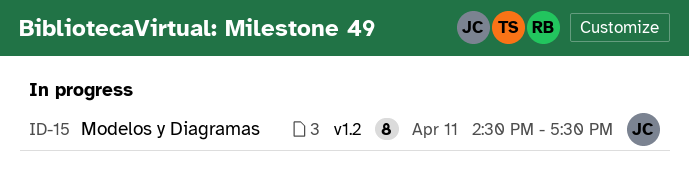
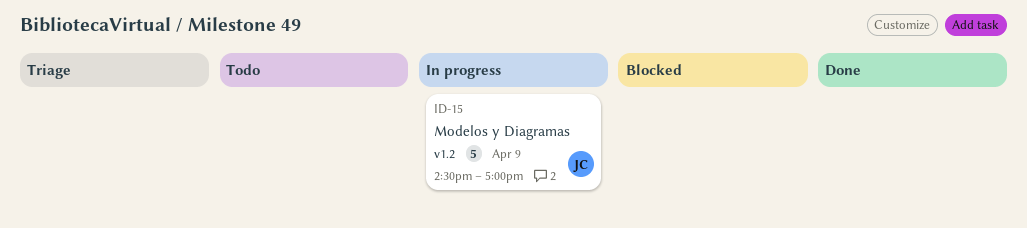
ID-15, estimate: 8 -> 5
ID-15, day: Apr 11 -> Apr 9
ID-15, ends: 17:30 -> 17:00

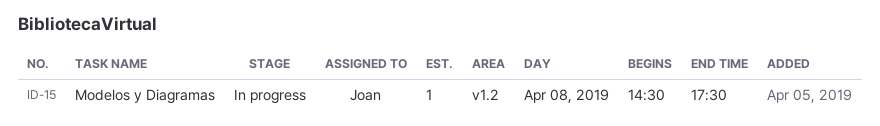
ID-15, estimate: 5 -> 1
ID-15, day: Apr 9 -> Apr 8
ID-15, ends: 17:00 -> 17:30

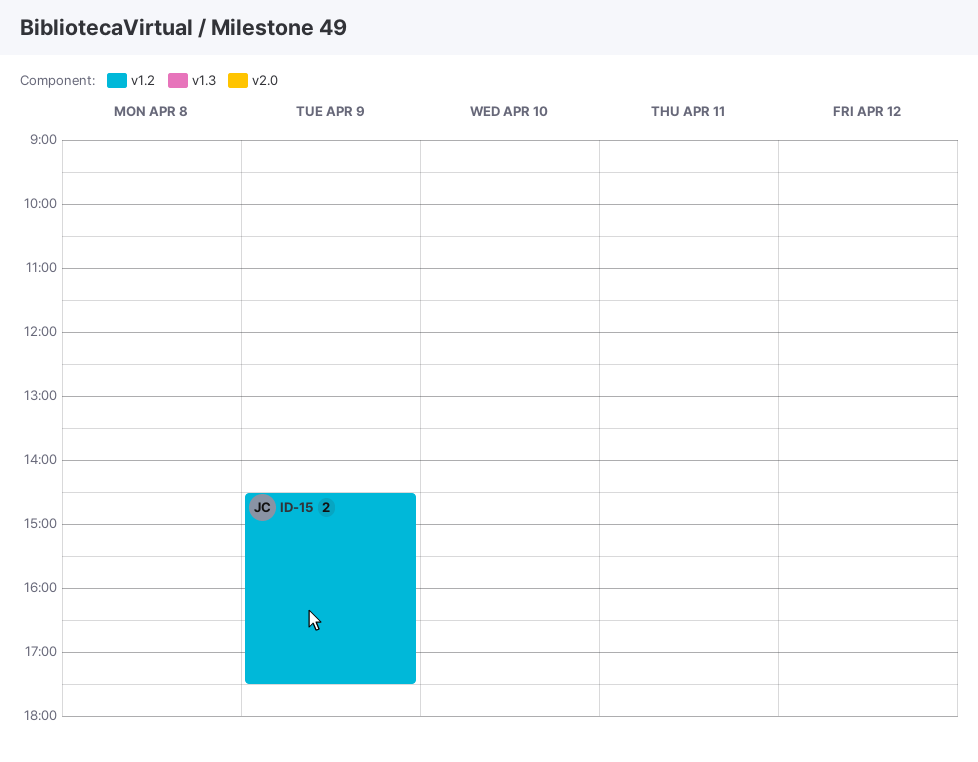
ID-15, estimate: 1 -> 2
ID-15, day: Apr 8 -> Apr 9

